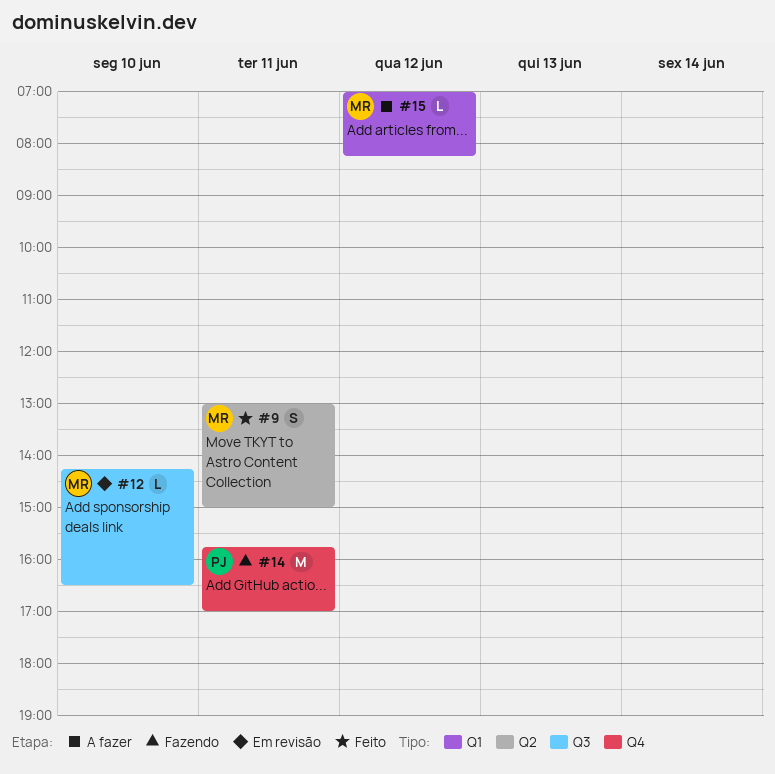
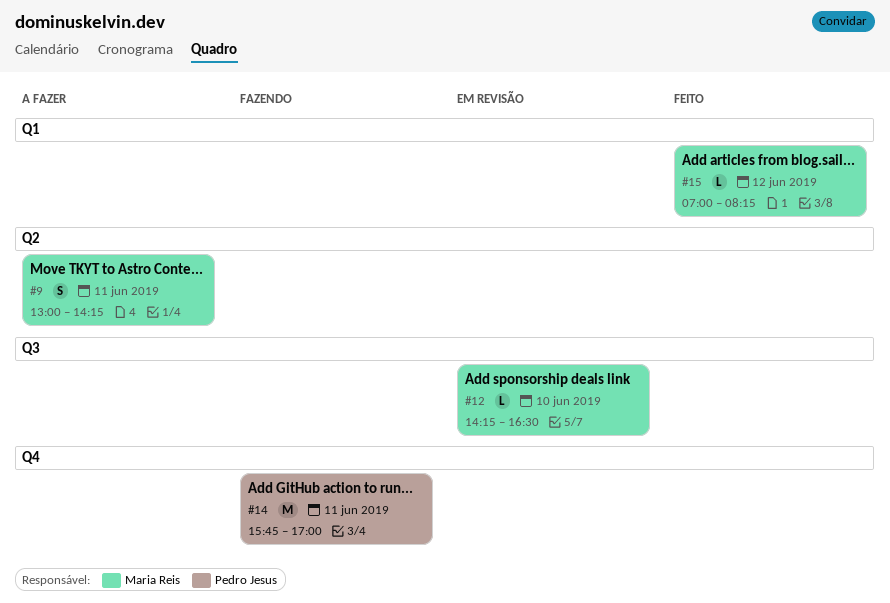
#9, status: Feito -> A fazer
#9, ends: 15:00 -> 14:15
#15, status: A fazer -> Feito

